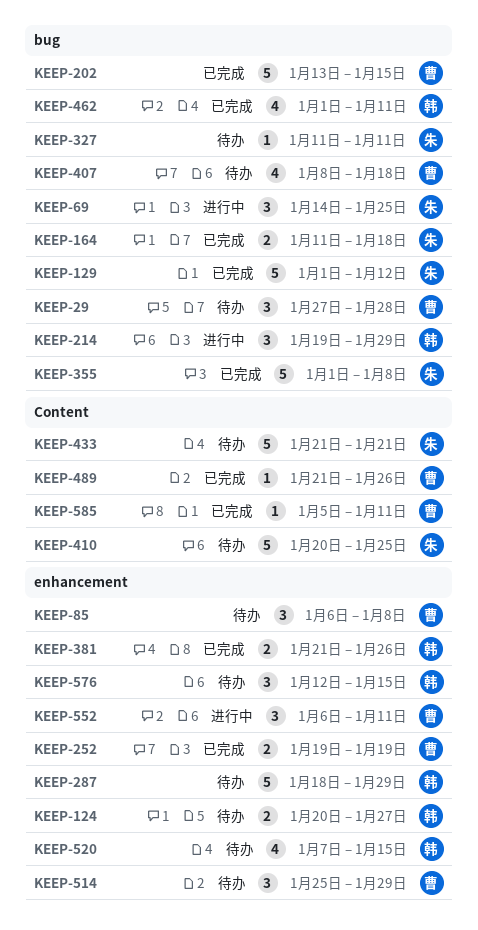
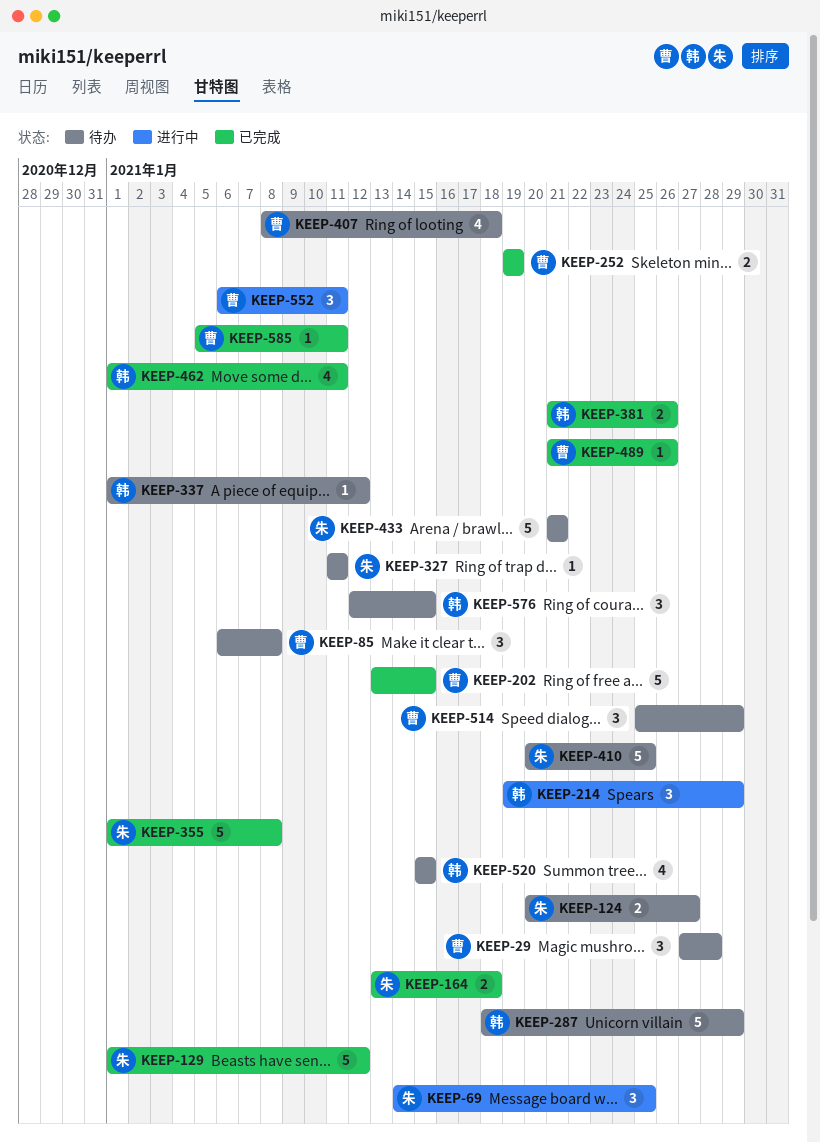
KEEP-124, owner: 韩 -> 朱
KEEP-164, start: Jan 11 -> Jan 13
KEEP-337: none -> present
KEEP-520, start: Jan 7 -> Jan 15

